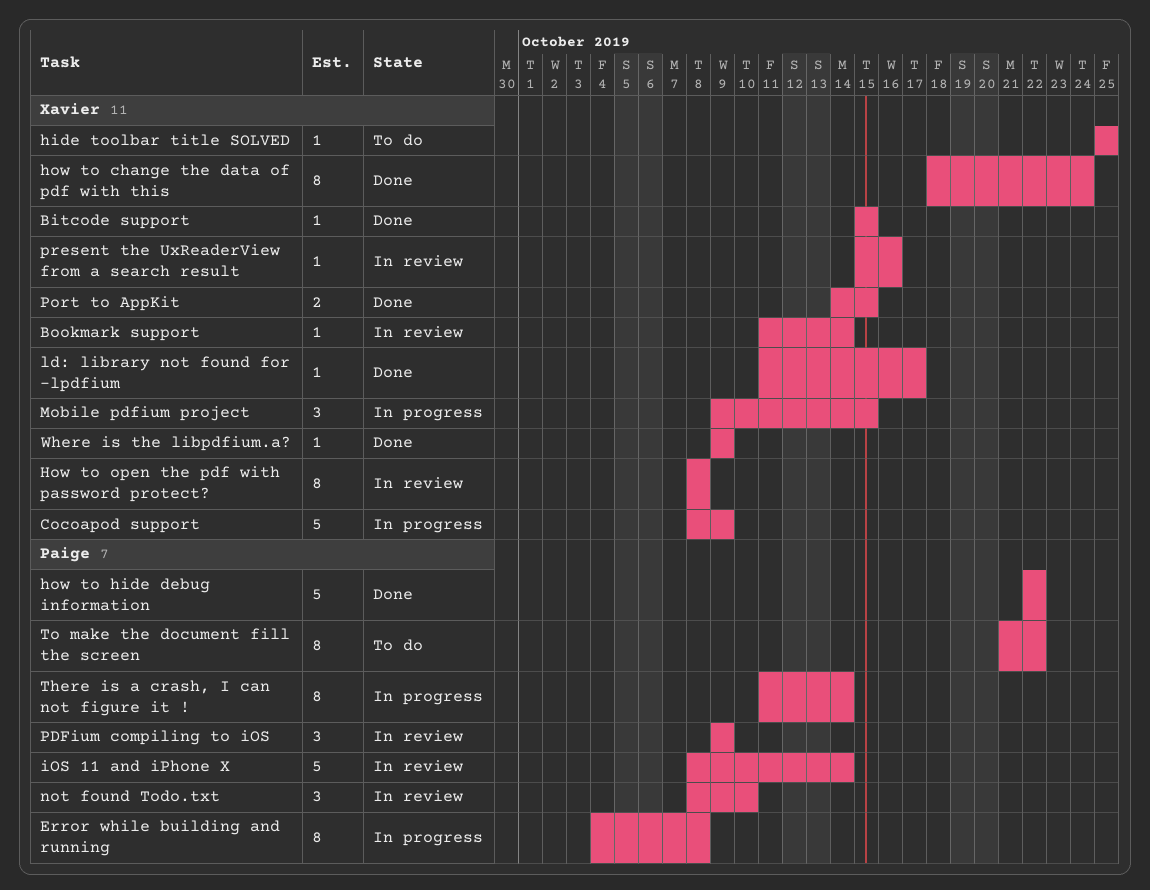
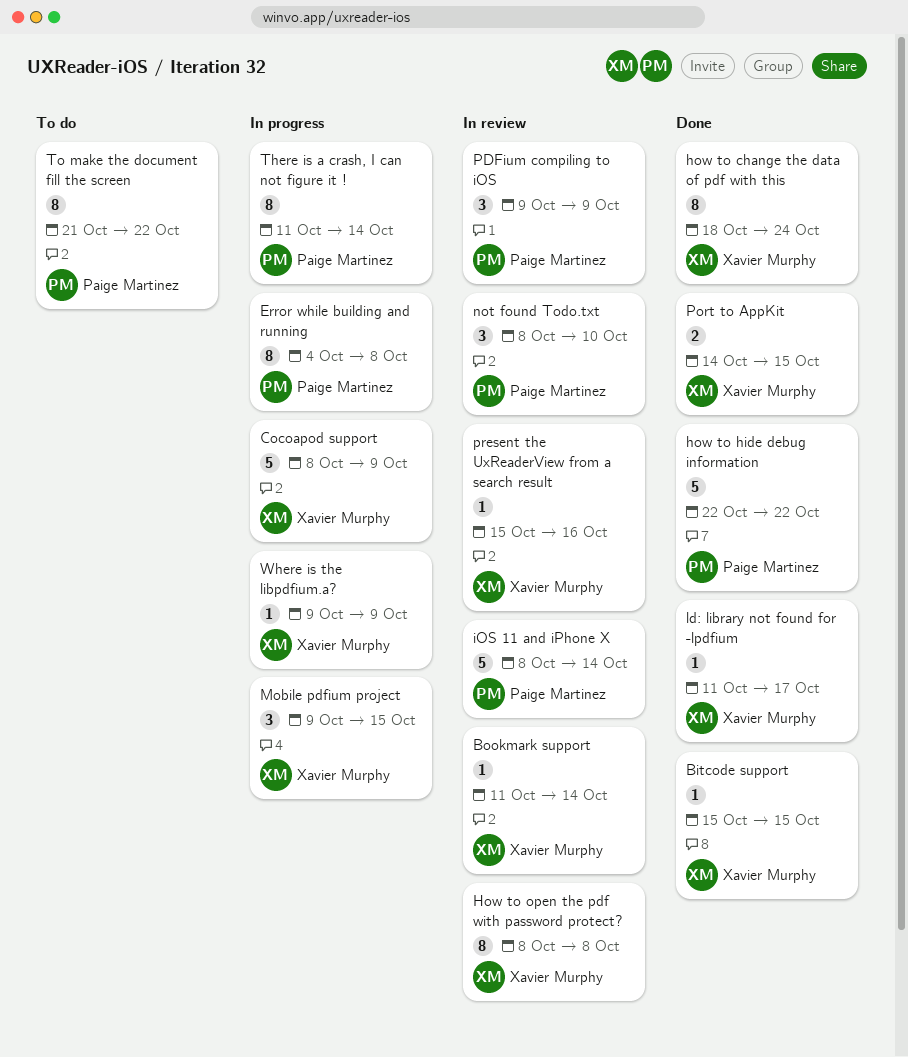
hide toolbar title SOLVED: present -> none
Where is the libpdfium.a?, status: Done -> In progress

